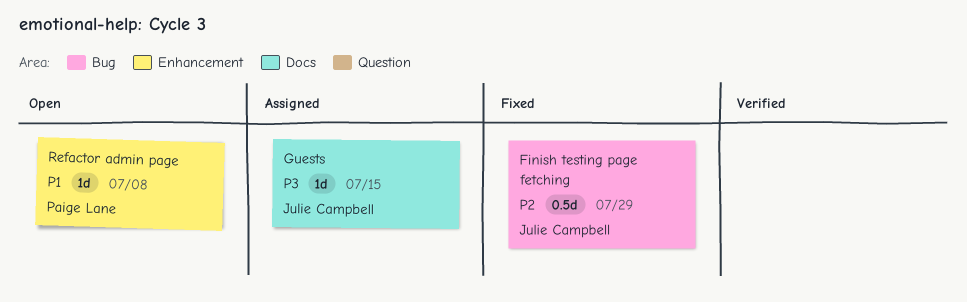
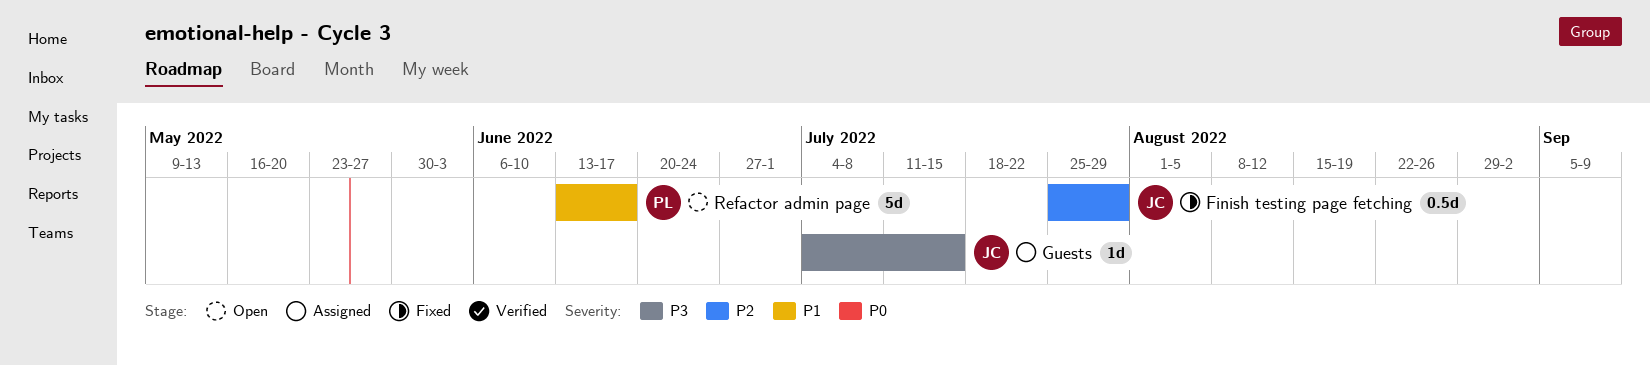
Refactor admin page, estimate: 1d -> 5d
Refactor admin page, due: Jul 8 -> Jun 17

